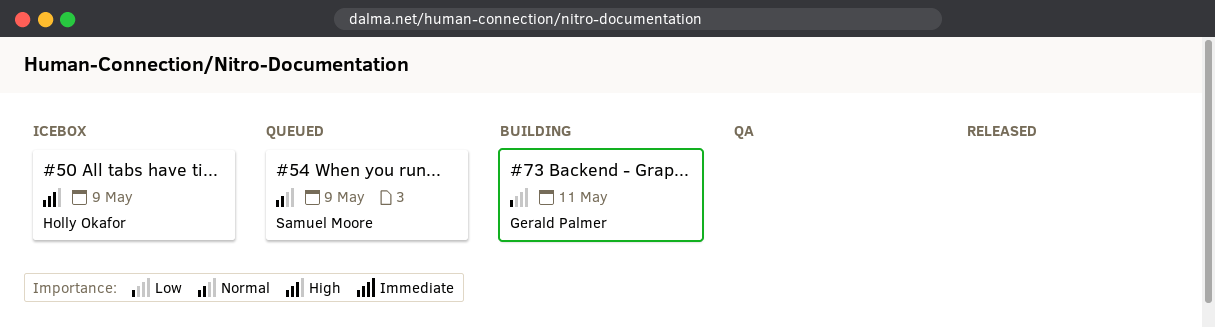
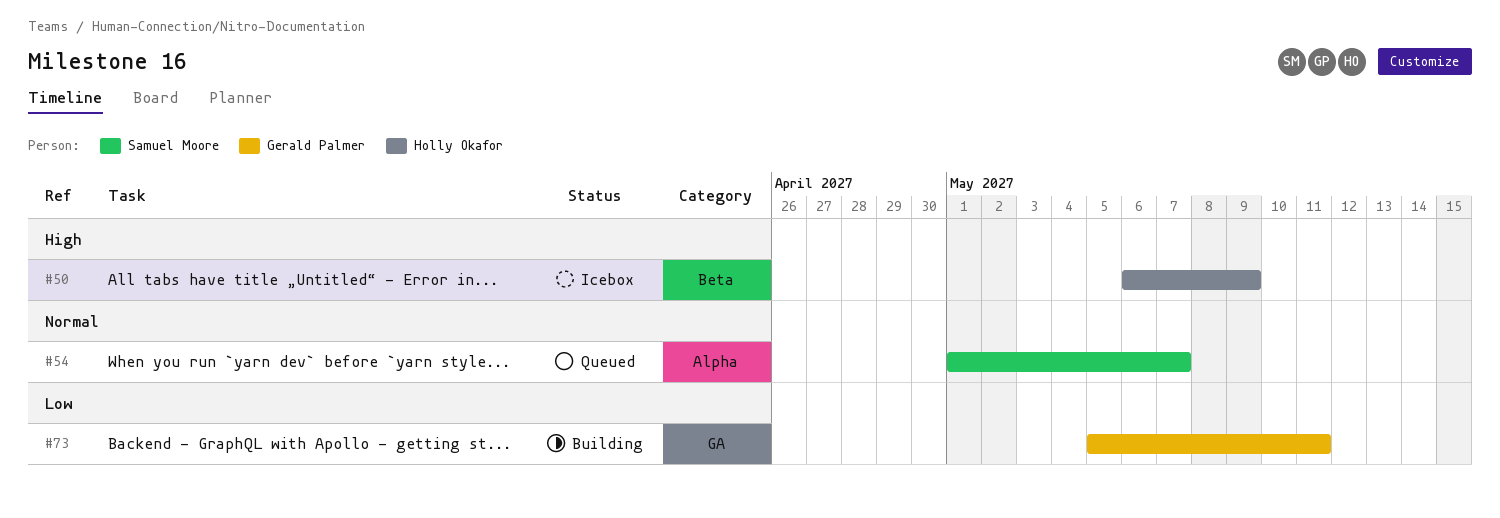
#54, due: May 9 -> May 7

